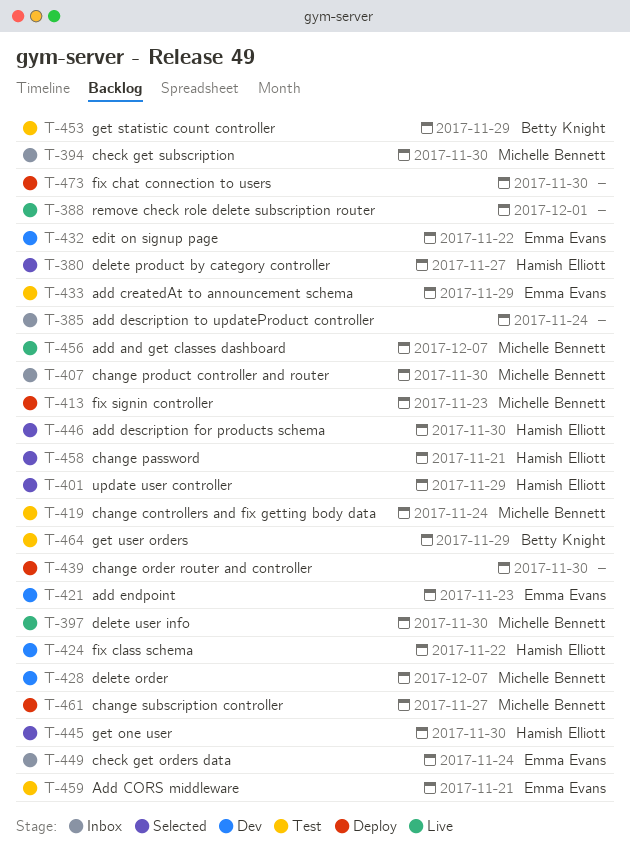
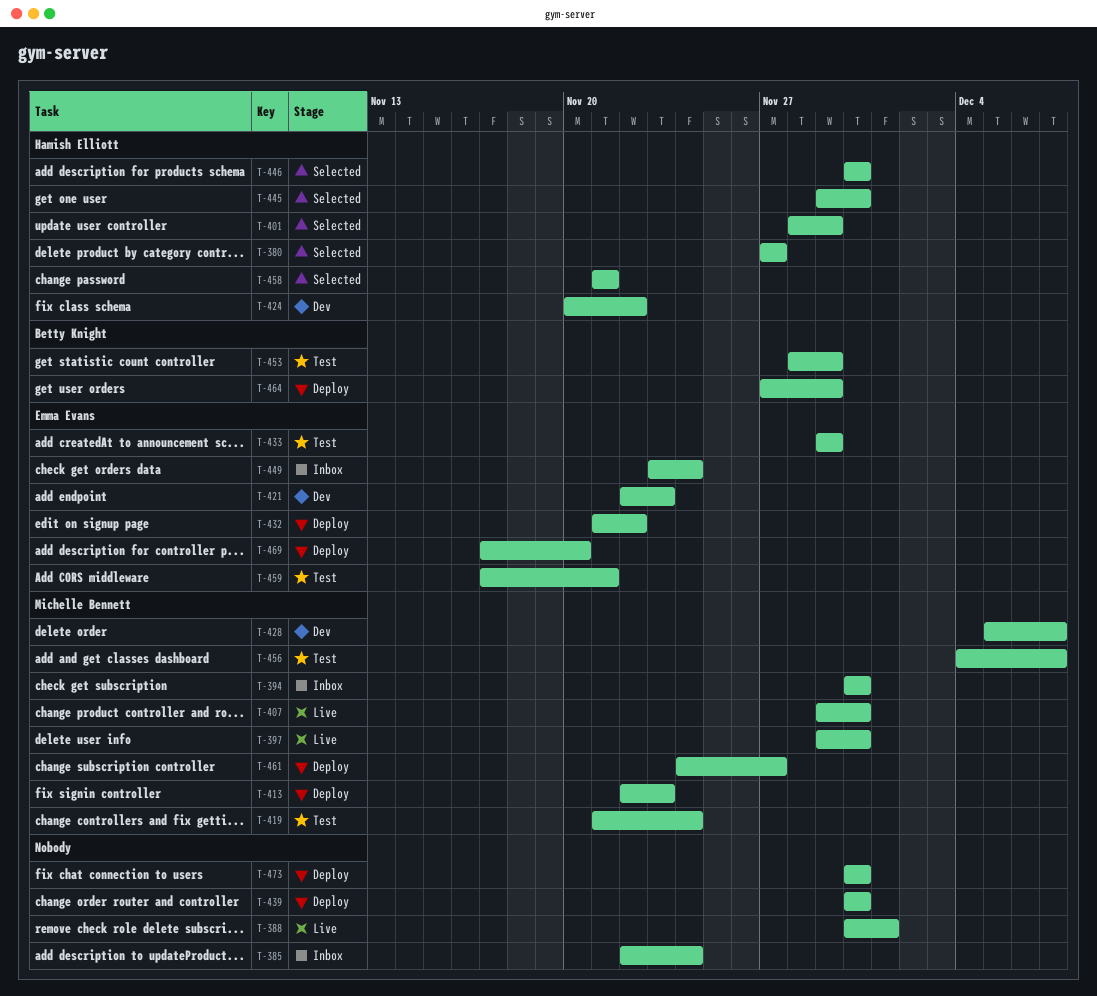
T-407, status: Inbox -> Live
T-432, status: Dev -> Deploy
T-456, status: Live -> Test
T-464, status: Test -> Deploy
T-469: none -> present

